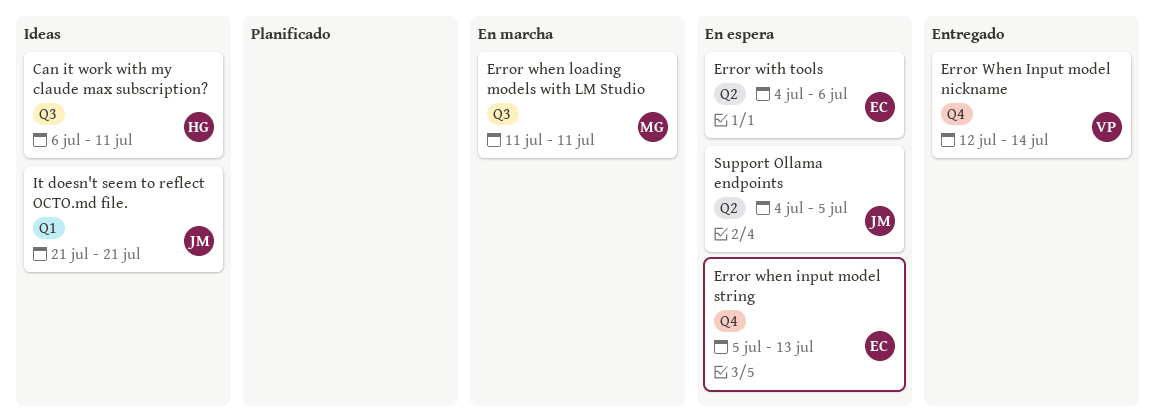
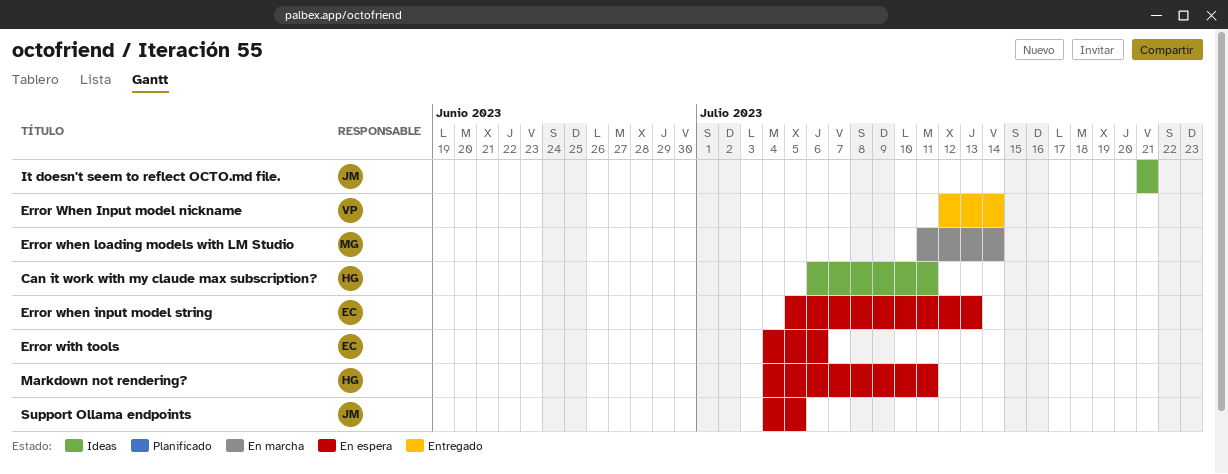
Error when loading models with LM Studio, due: Jul 11 -> Jul 14
Markdown not rendering?: none -> present

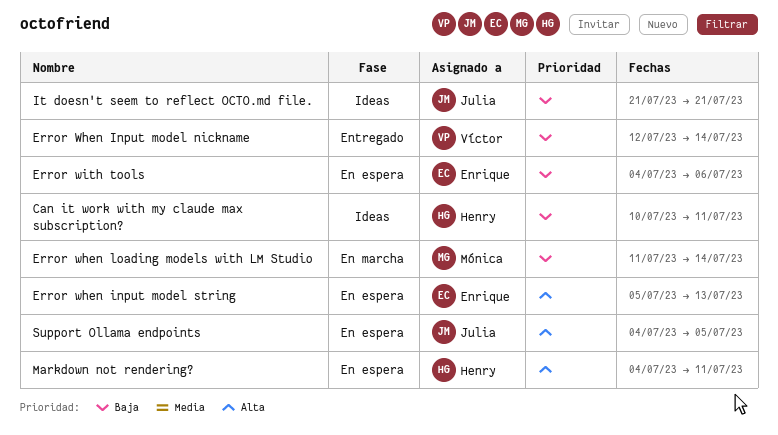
Can it work with my claude max subscription?, start: Jul 6 -> Jul 10

